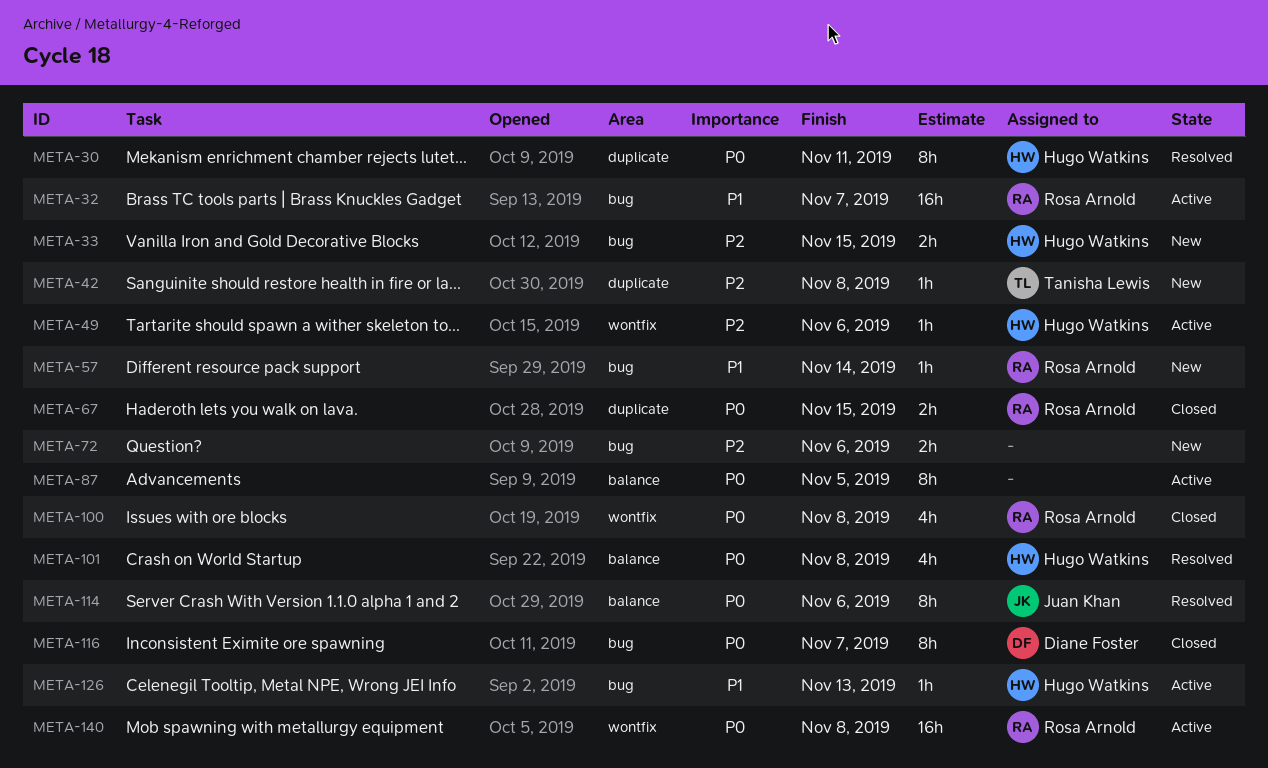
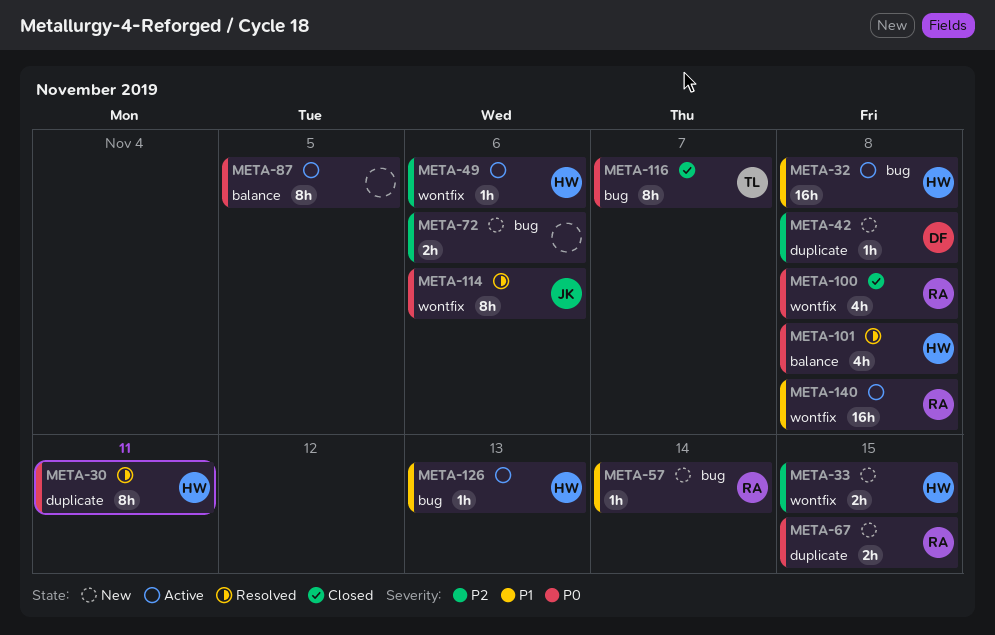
META-32, owner: Rosa Arnold -> Hugo Watkins
META-32, due: Nov 7 -> Nov 8
META-33, label: bug -> wontfix
META-42, owner: Tanisha Lewis -> Diane Foster
META-67, status: Closed -> New
META-114, label: balance -> wontfix
META-116, owner: Diane Foster -> Tanisha Lewis
META-140, priority: P0 -> P1

